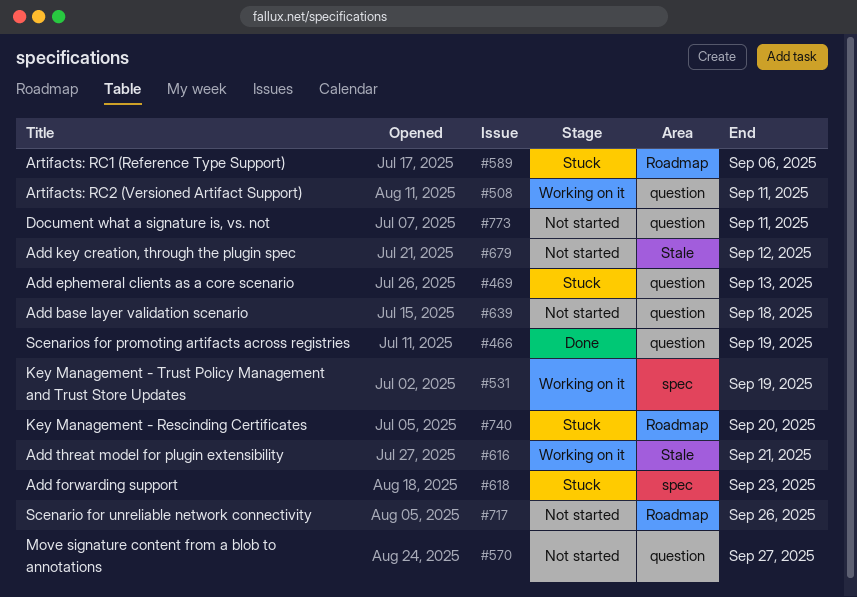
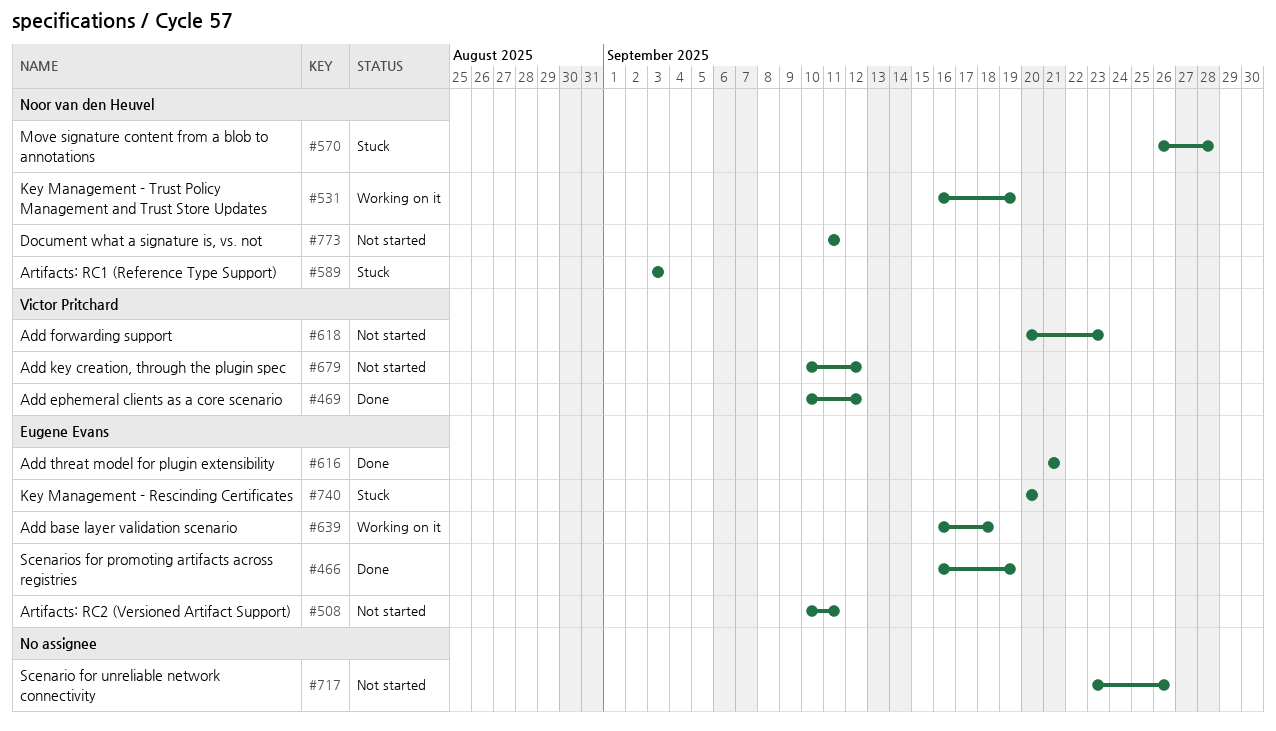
#469, status: Stuck -> Done
#469, due: Sep 13 -> Sep 12
#508, status: Working on it -> Not started
#570, status: Not started -> Stuck
#570, due: Sep 27 -> Sep 28
#589, due: Sep 6 -> Sep 3
#616, status: Working on it -> Done
#618, status: Stuck -> Not started
#639, status: Not started -> Working on it

